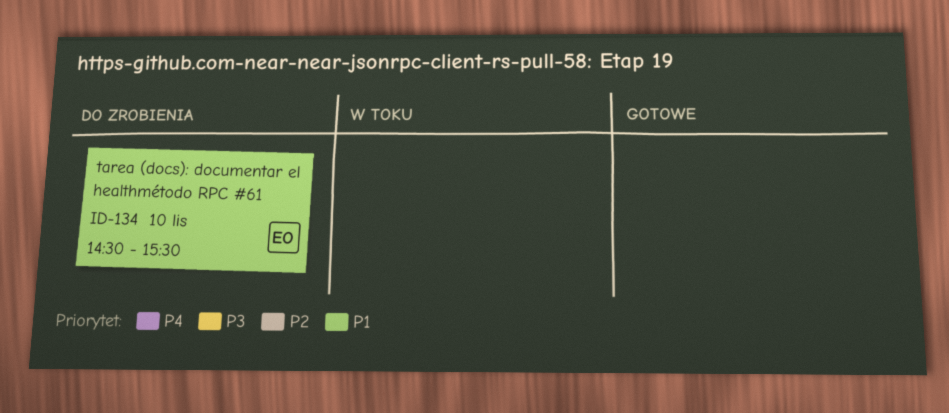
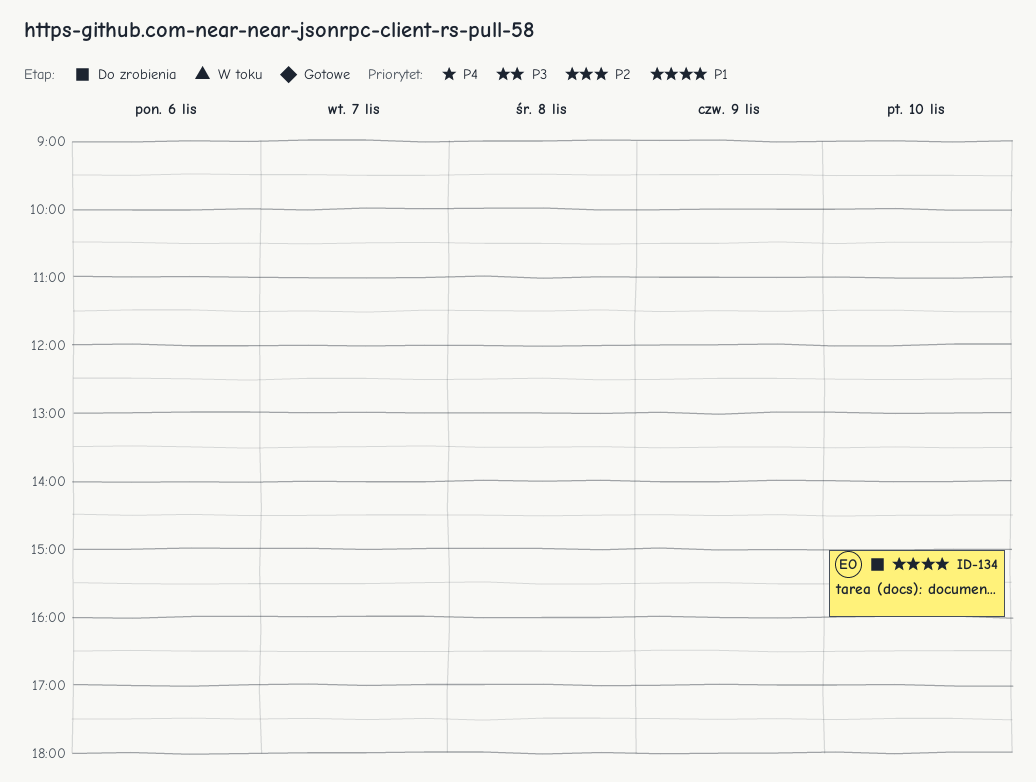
ID-134, begins: 14:30 -> 15:00
ID-134, ends: 15:30 -> 16:00

